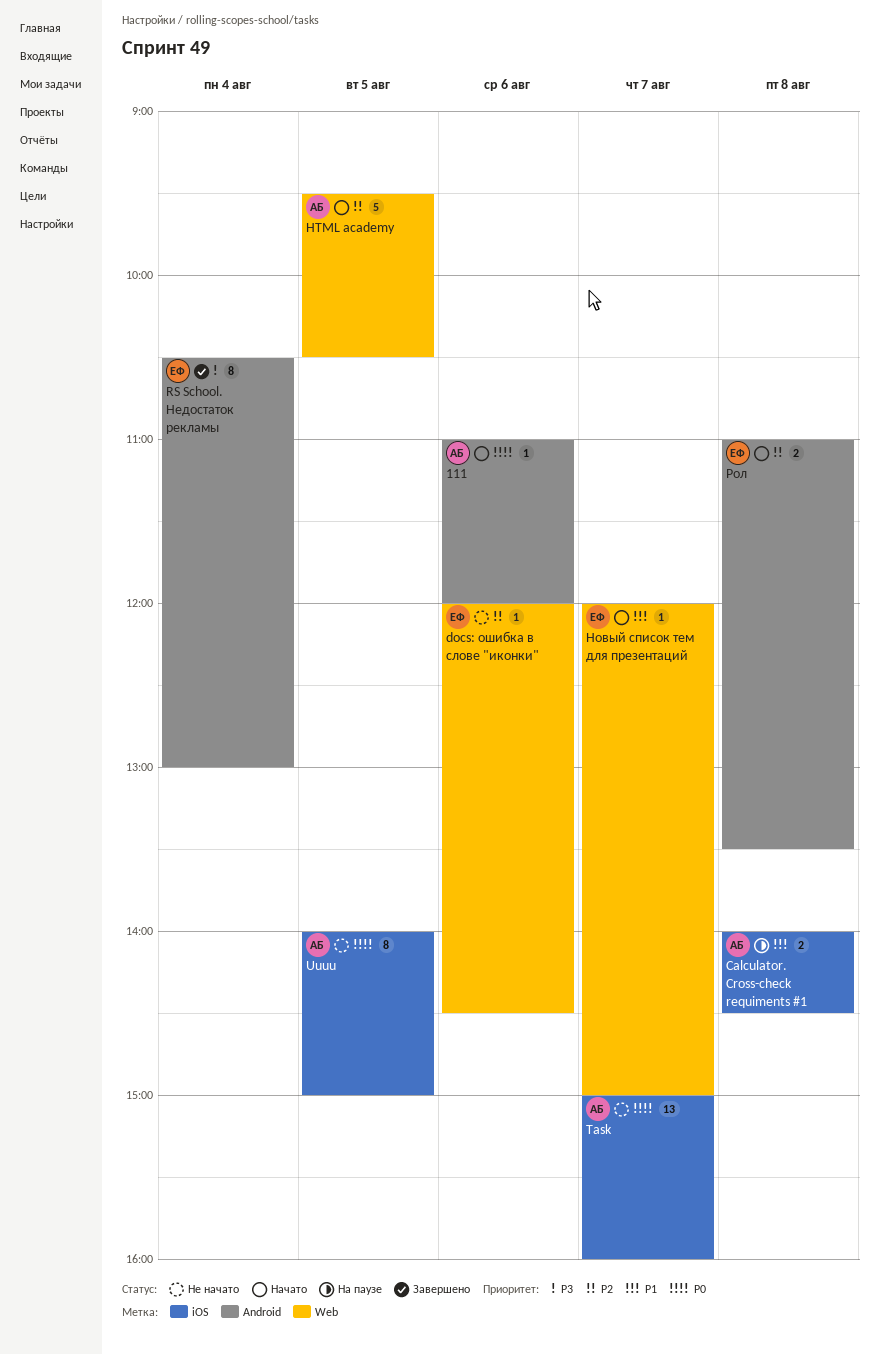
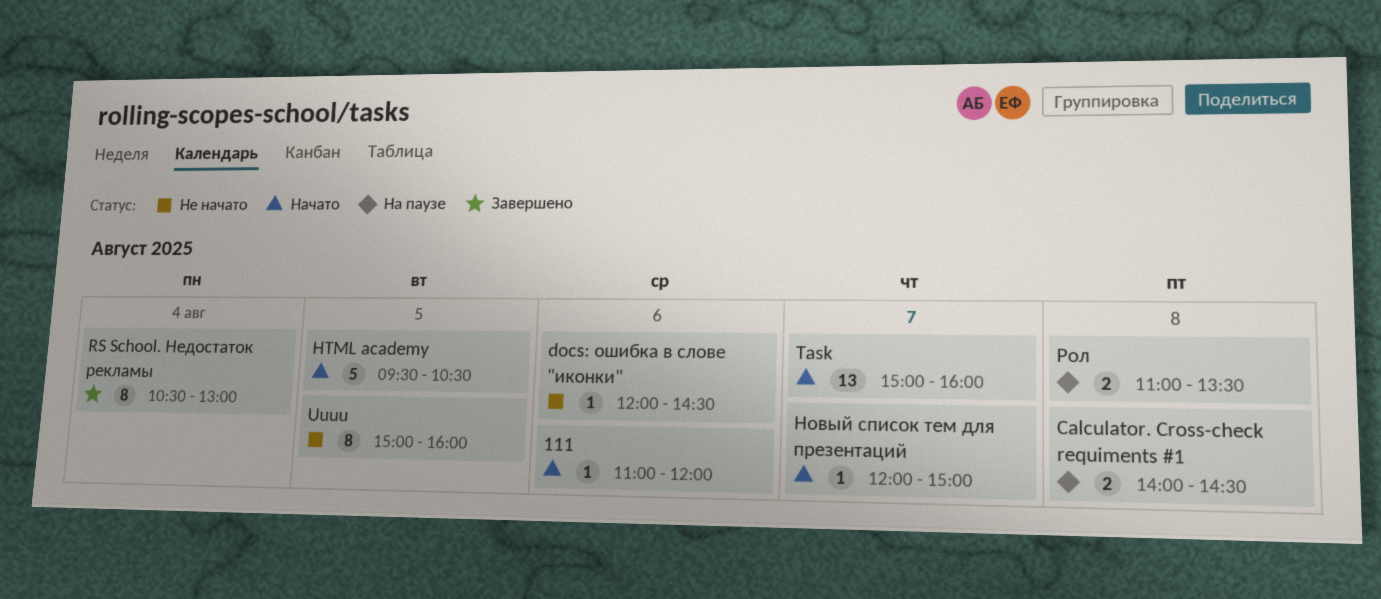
Task, status: Не начато -> Начато
Uuuu, begins: 14:00 -> 15:00
Uuuu, ends: 15:00 -> 16:00
Рол, status: Начато -> На паузе

